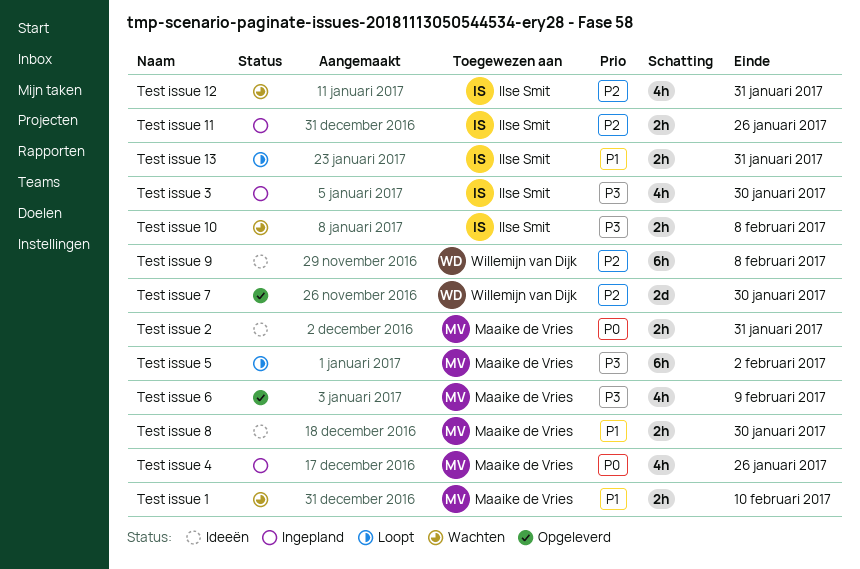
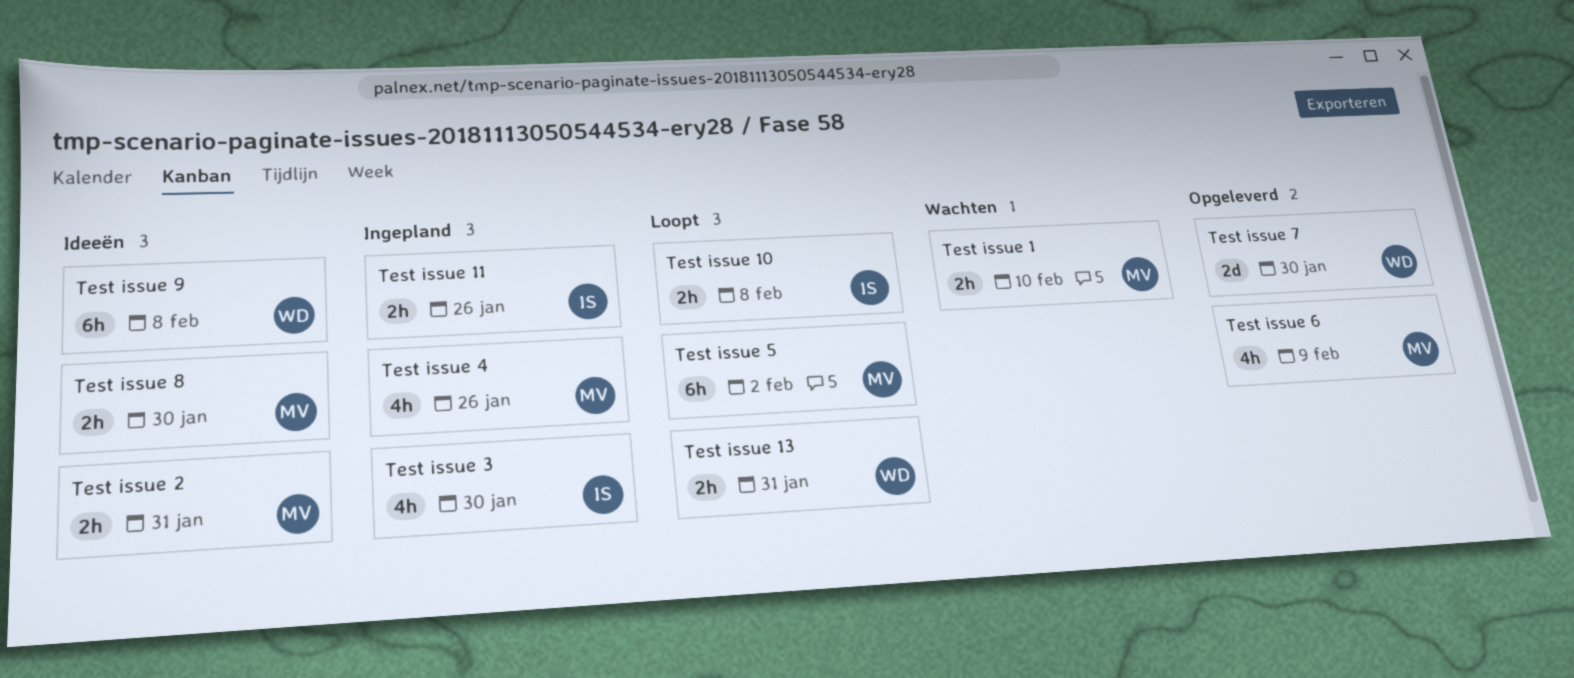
Test issue 10, status: Wachten -> Loopt
Test issue 12: present -> none
Test issue 13, owner: Ilse Smit -> Willemijn van Dijk

